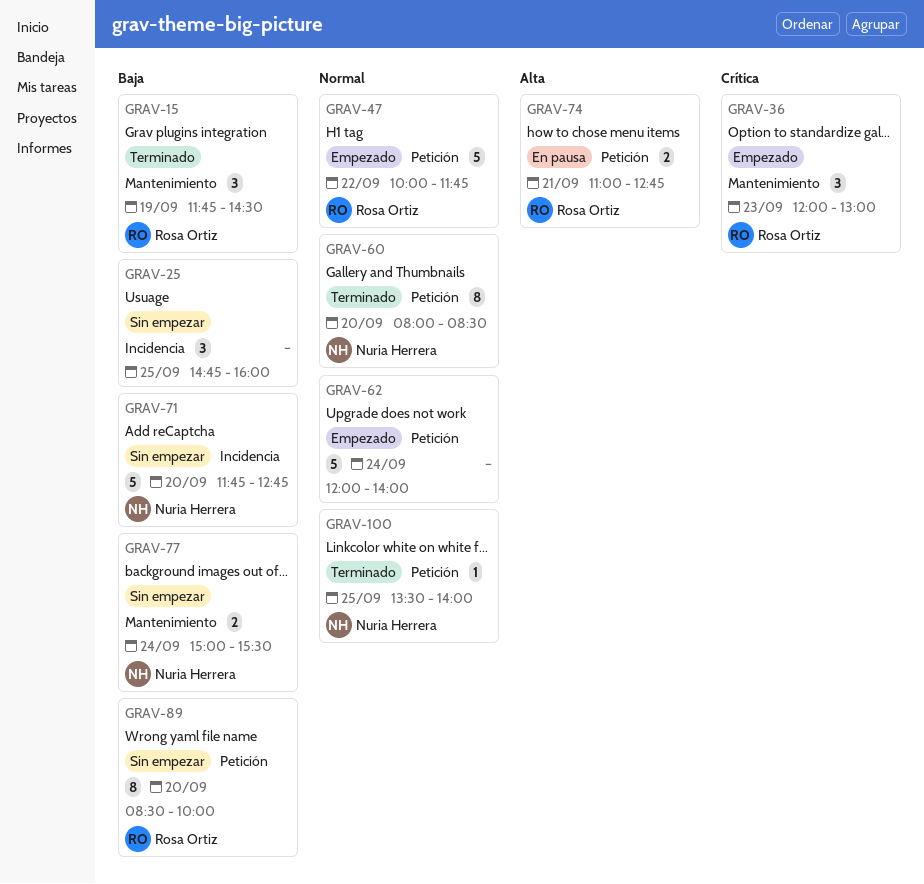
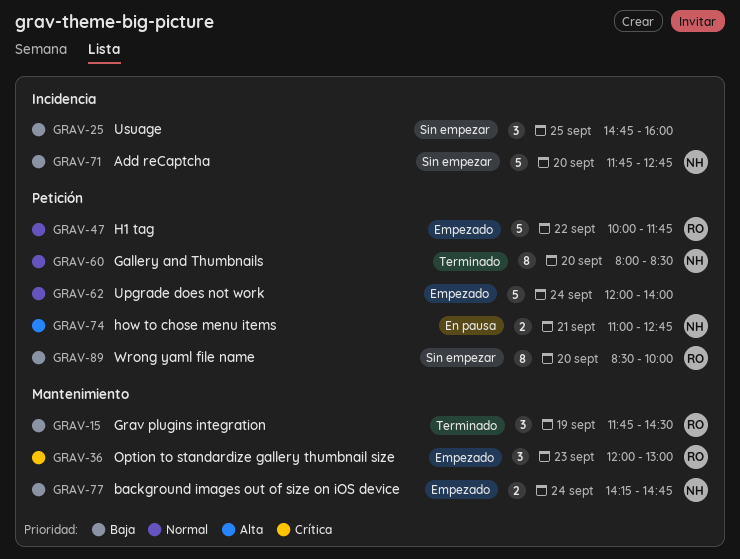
GRAV-74, owner: Rosa Ortiz -> Nuria Herrera
GRAV-77, status: Sin empezar -> Empezado
GRAV-77, begins: 15:00 -> 14:15
GRAV-77, ends: 15:30 -> 14:45
GRAV-100: present -> none

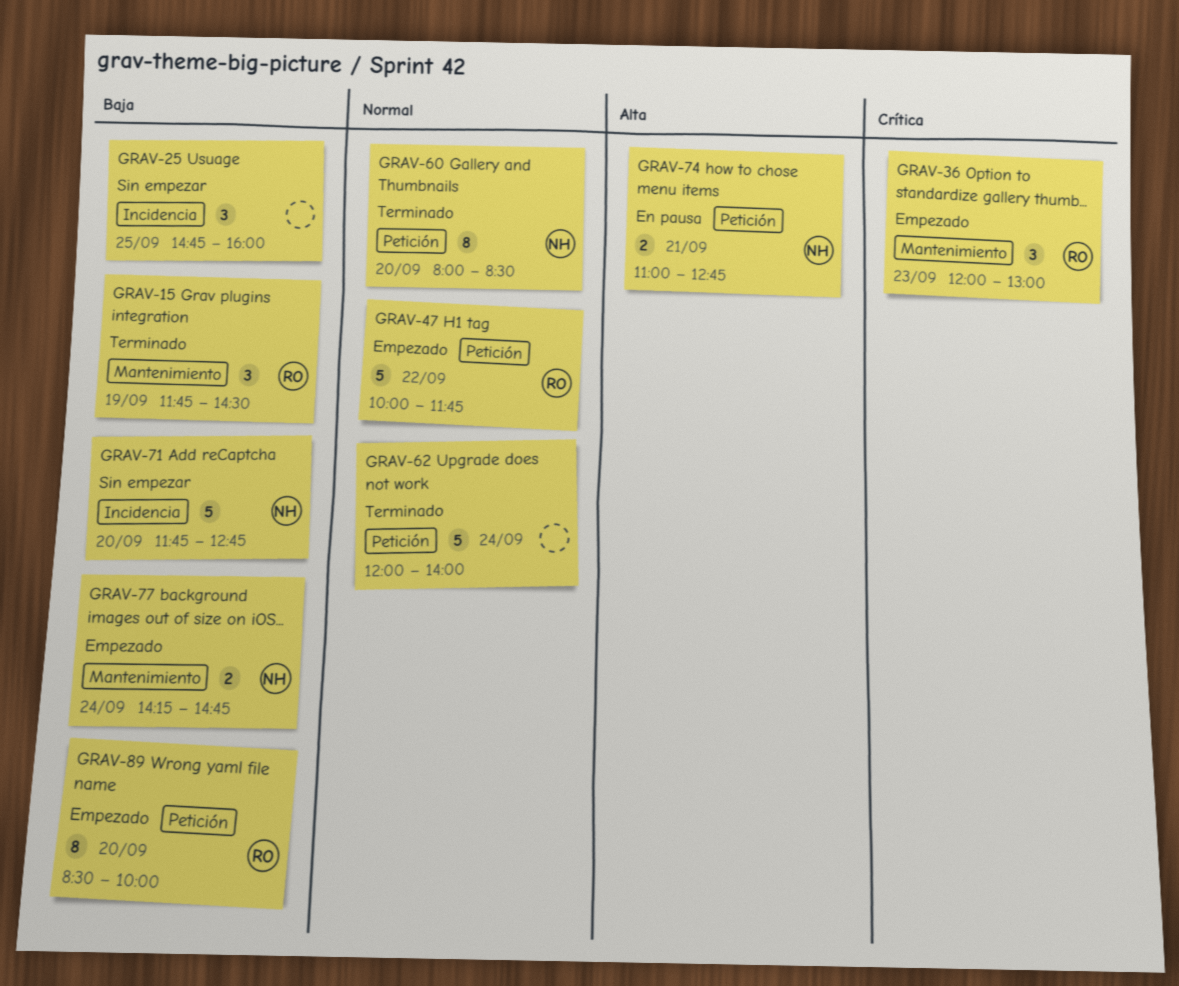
GRAV-62, status: Empezado -> Terminado
GRAV-89, status: Sin empezar -> Empezado

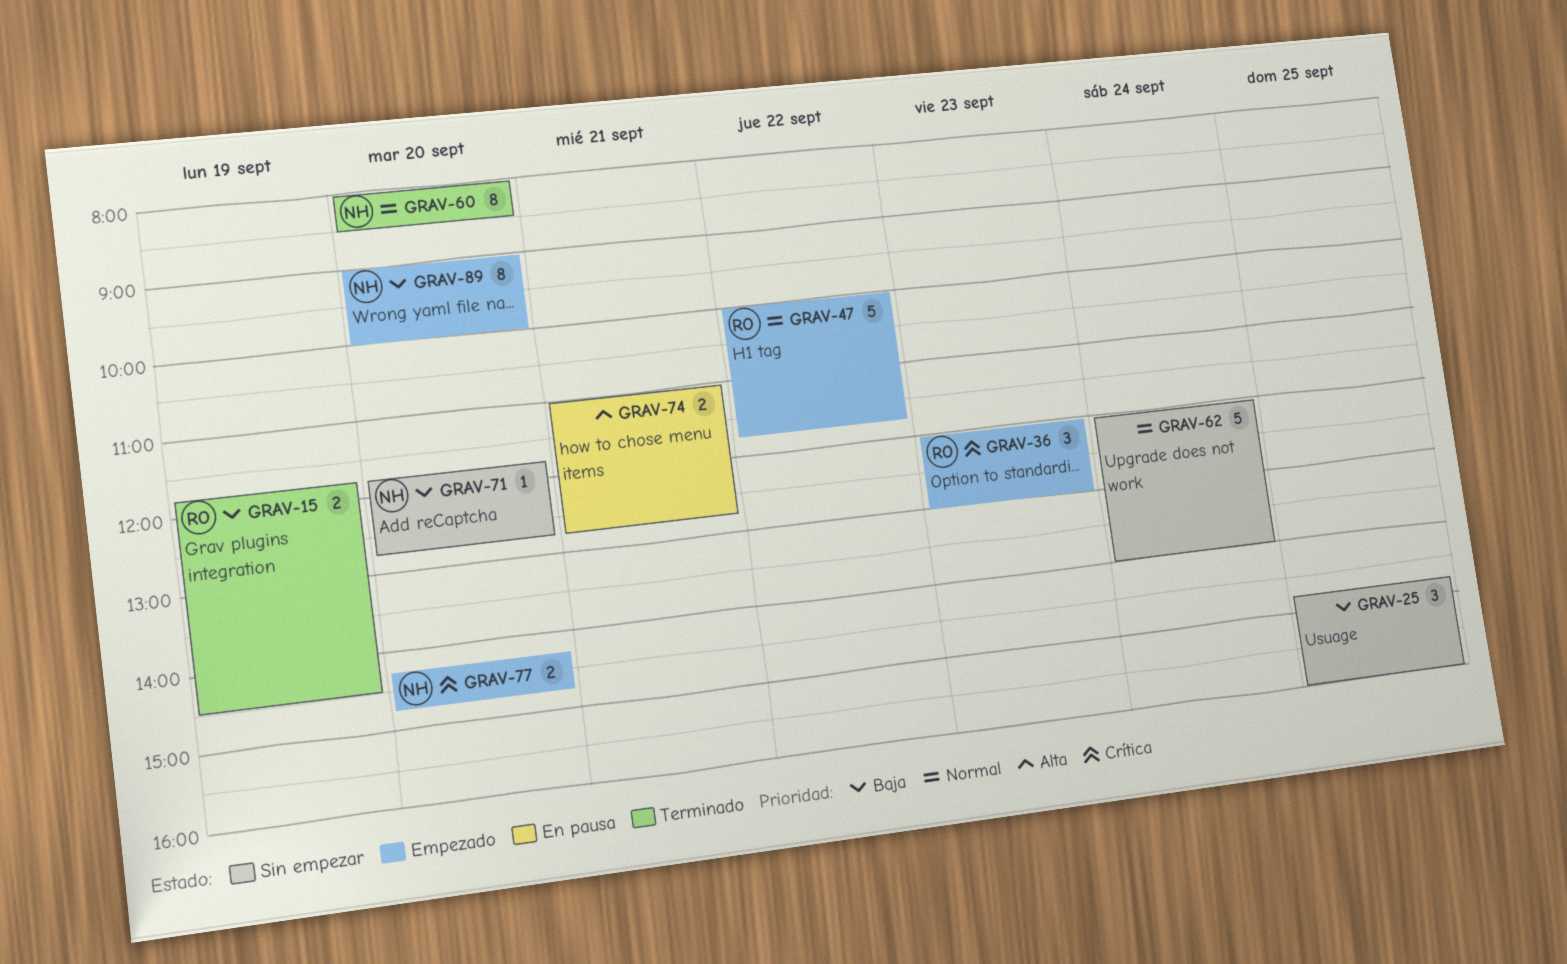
GRAV-15, estimate: 3 -> 2
GRAV-62, status: Terminado -> Sin empezar
GRAV-71, estimate: 5 -> 1
GRAV-74, owner: NH -> none
GRAV-77, priority: Baja -> Crítica
GRAV-77, day: Sep 24 -> Sep 20
GRAV-89, owner: RO -> NH
GRAV-89, begins: 08:30 -> 09:00

